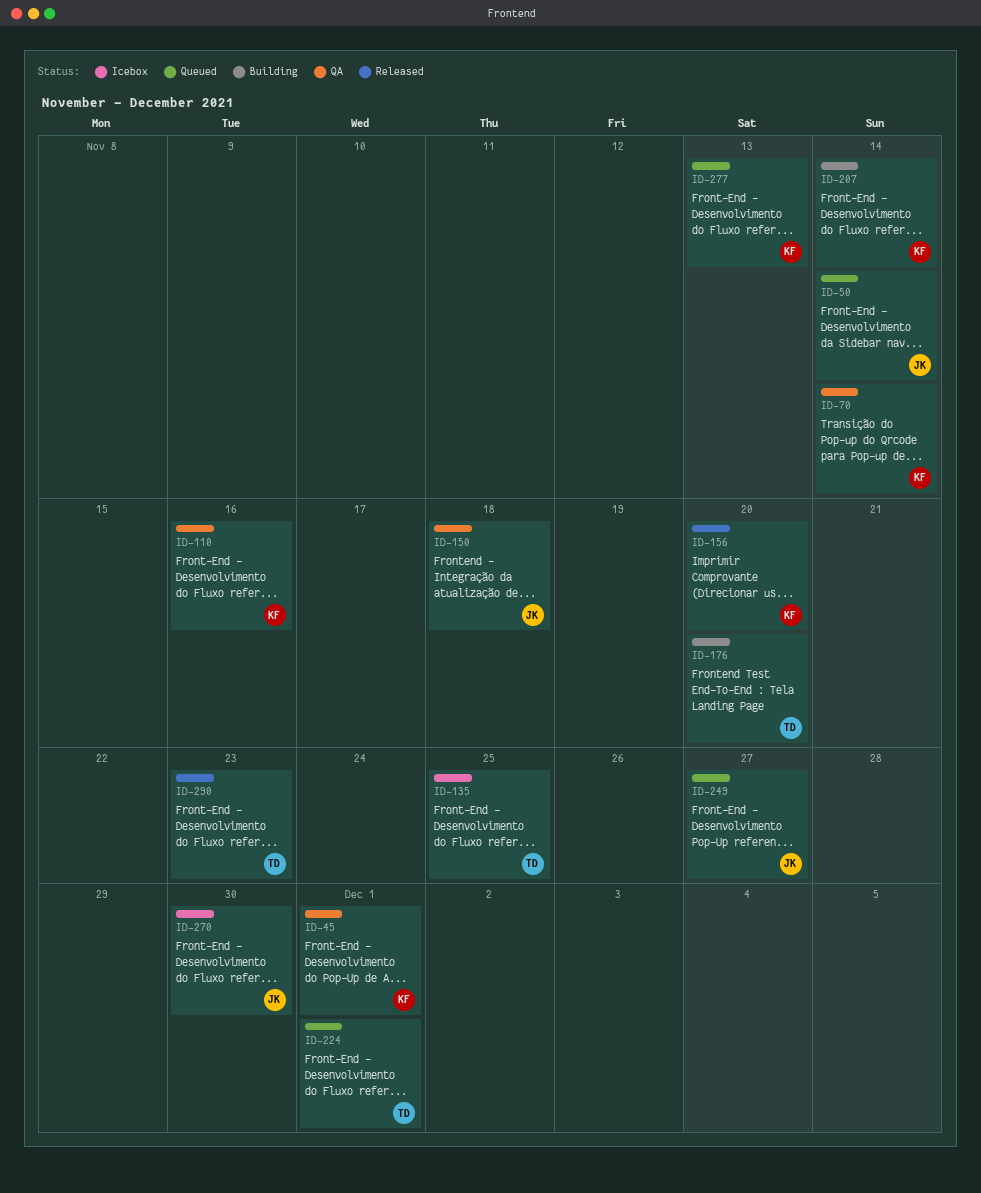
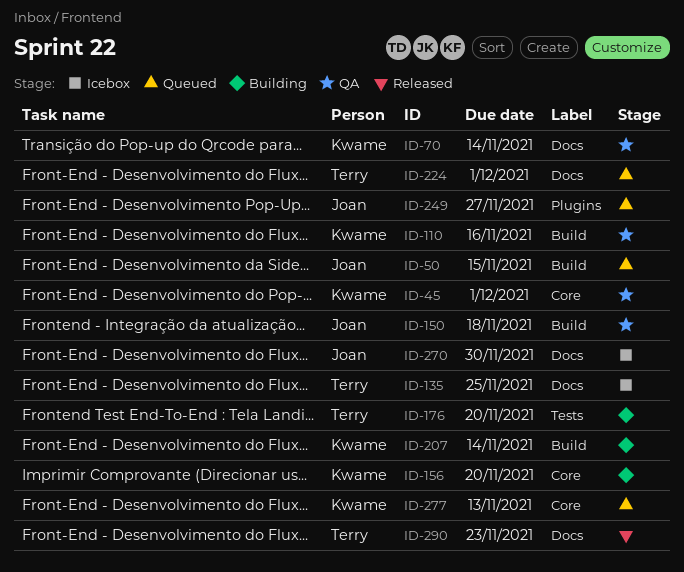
ID-50, due: Nov 14 -> Nov 15
ID-156, status: Released -> Building

